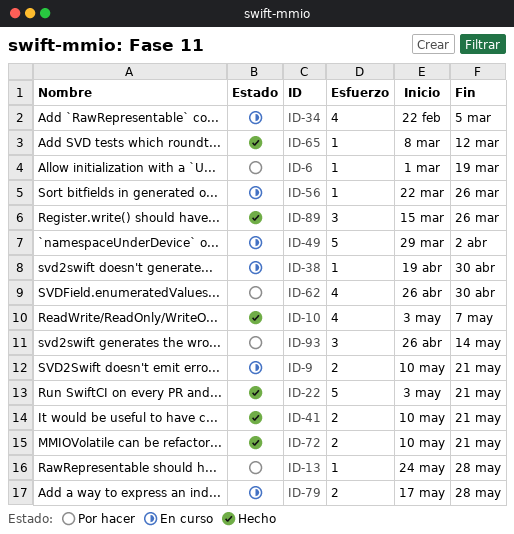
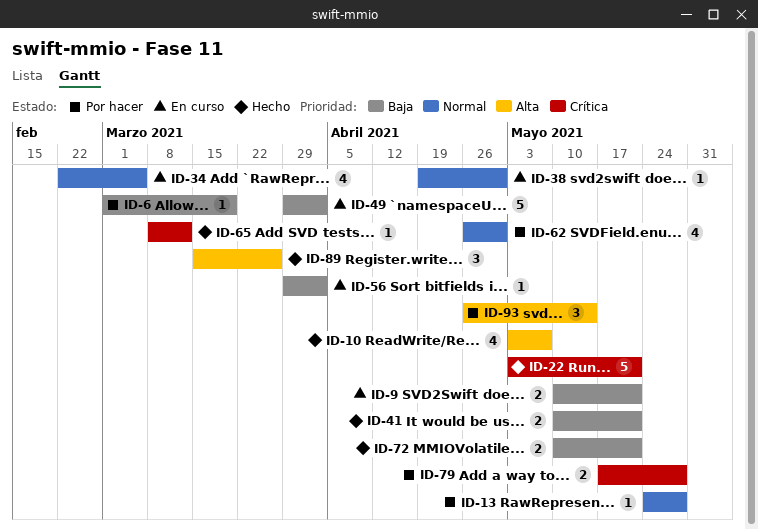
ID-56, start: Mar 22 -> Mar 29
ID-56, due: Mar 26 -> Apr 2
ID-79, status: En curso -> Por hacer

